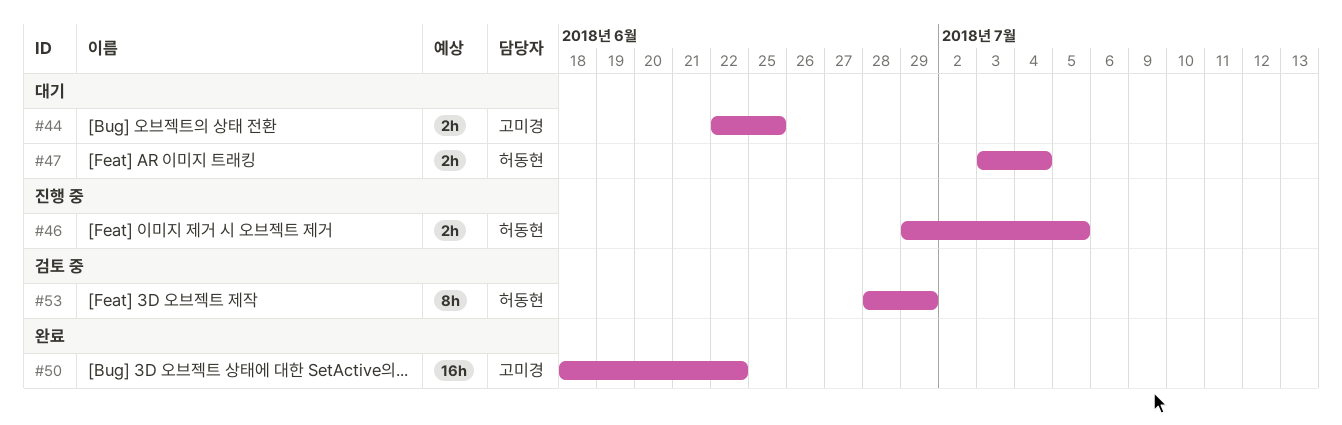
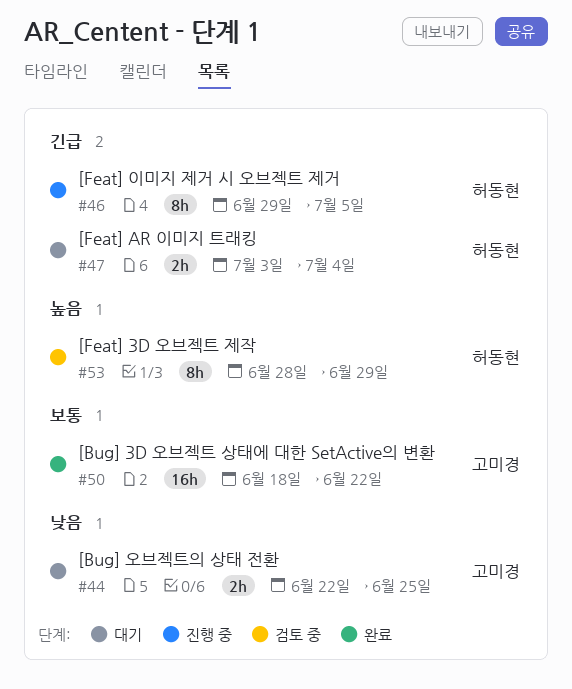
#46, estimate: 2h -> 8h

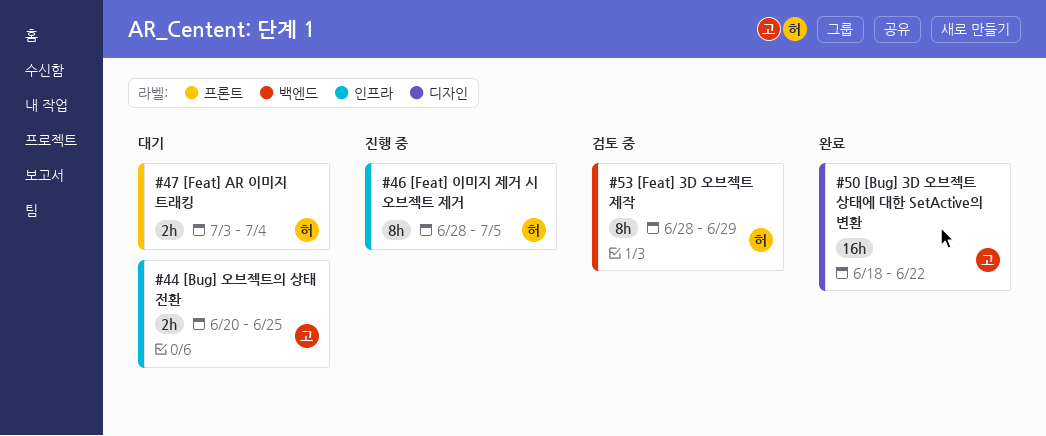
#44, start: Jun 22 -> Jun 20
#46, start: Jun 29 -> Jun 28

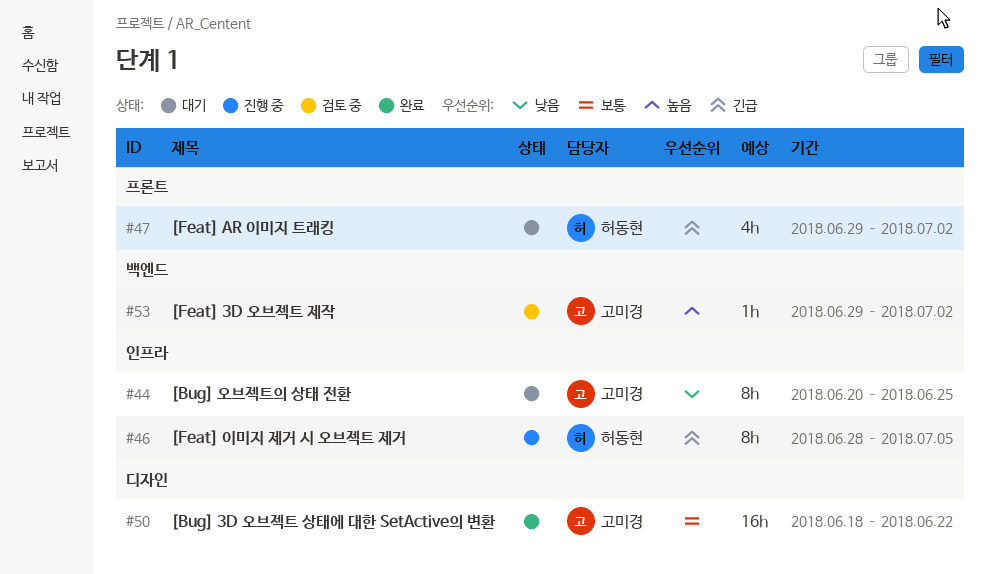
#44, estimate: 2h -> 8h
#47, estimate: 2h -> 4h
#47, start: Jul 3 -> Jun 29
#47, due: Jul 4 -> Jul 2
#53, owner: 허동현 -> 고미경
#53, estimate: 8h -> 1h
#53, start: Jun 28 -> Jun 29
#53, due: Jun 29 -> Jul 2

